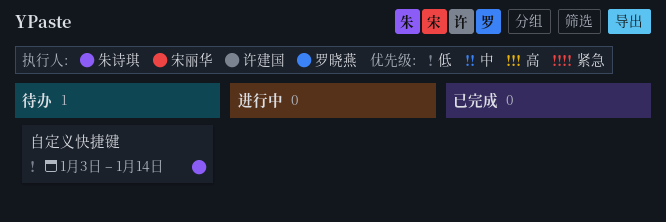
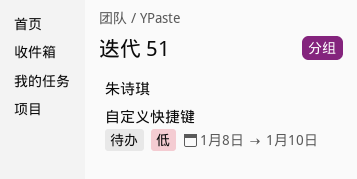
自定义快捷键, start: Jan 3 -> Jan 8
自定义快捷键, due: Jan 14 -> Jan 10

